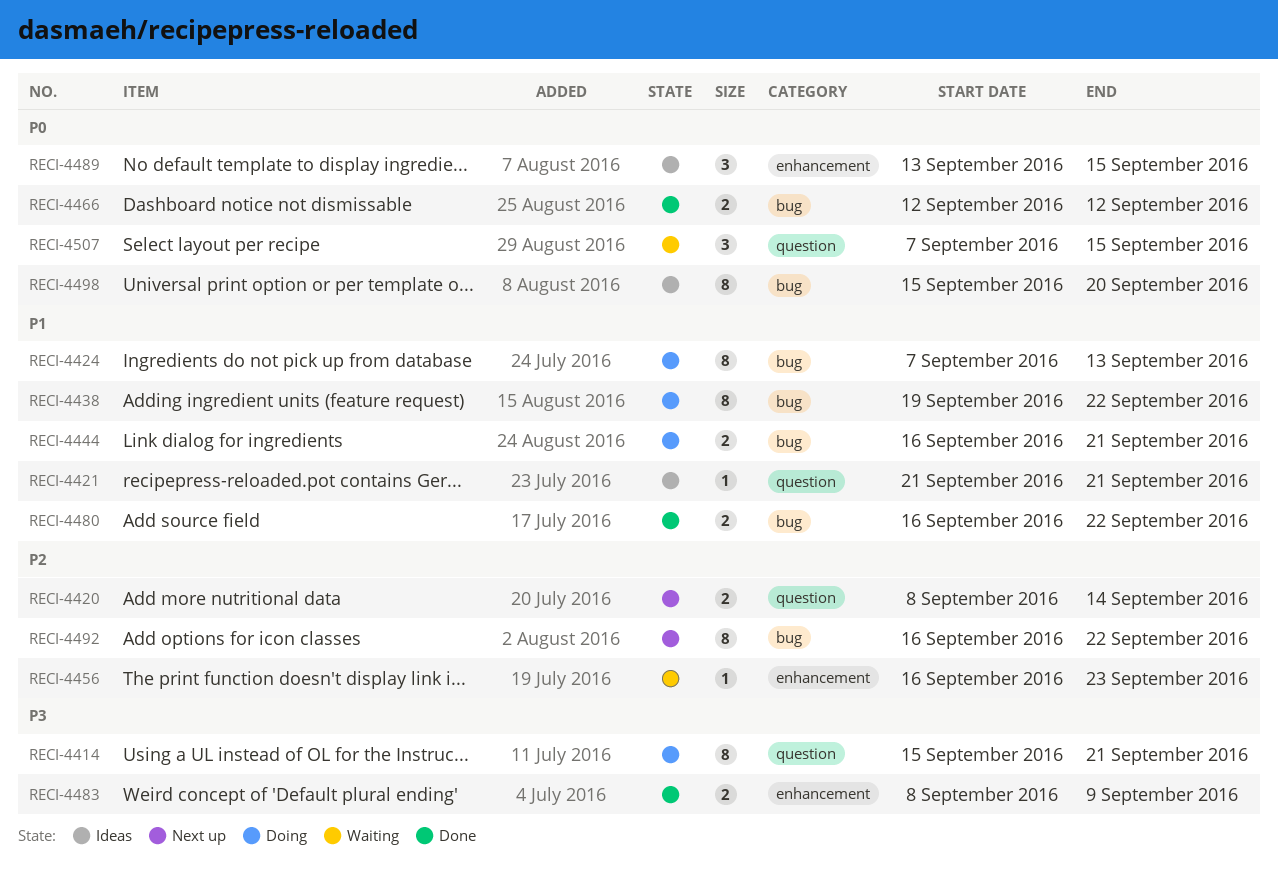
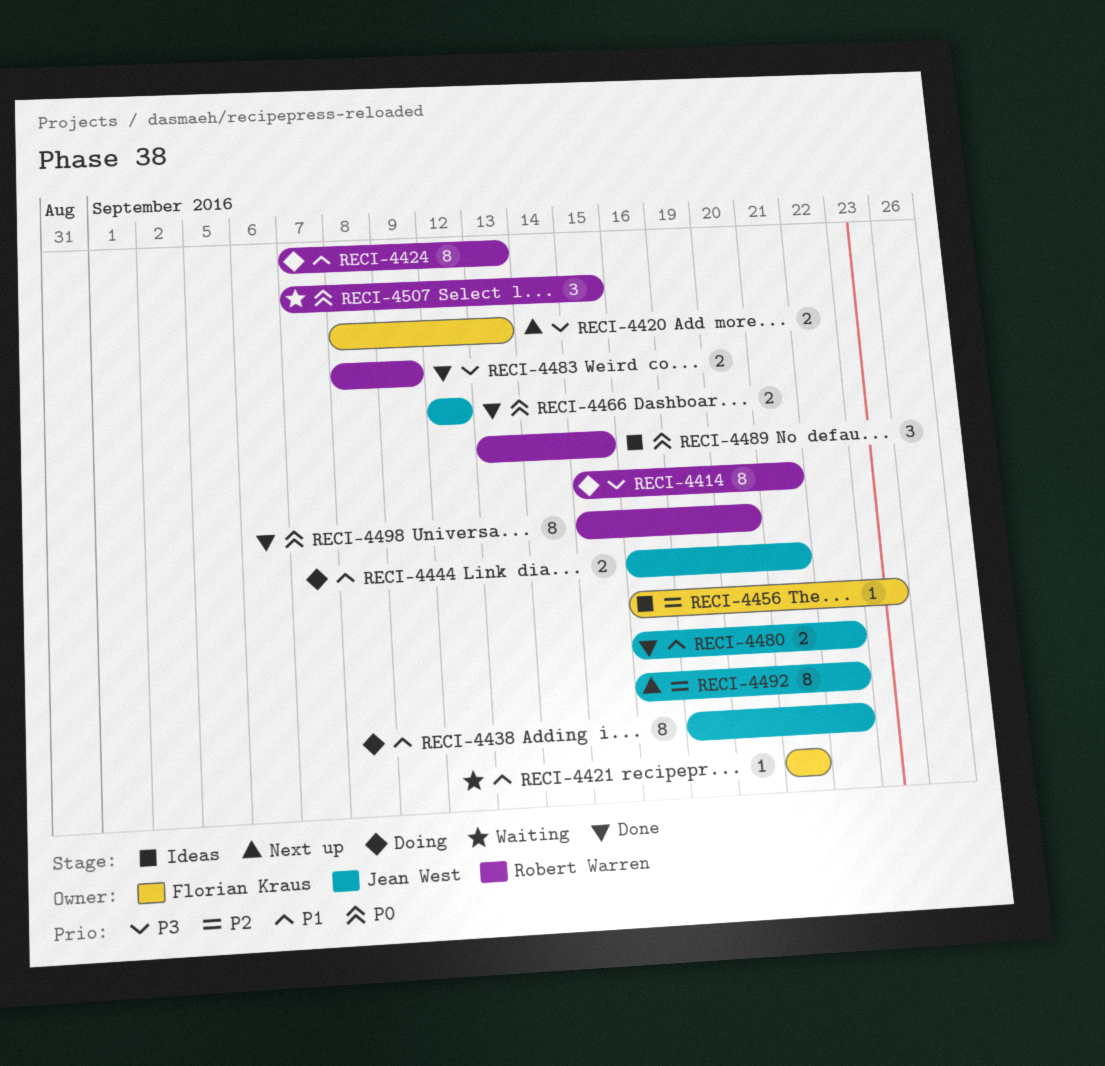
RECI-4420, priority: P2 -> P3
RECI-4420, due: Sep 14 -> Sep 13
RECI-4421, status: Ideas -> Waiting
RECI-4456, status: Waiting -> Ideas
RECI-4498, status: Ideas -> Done

